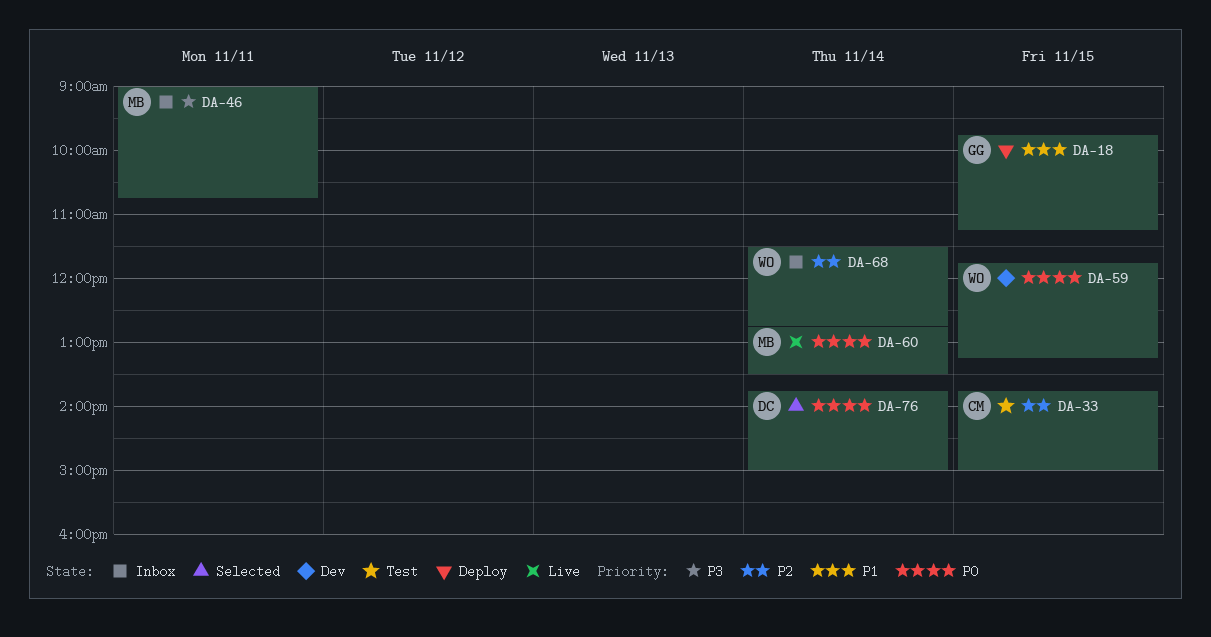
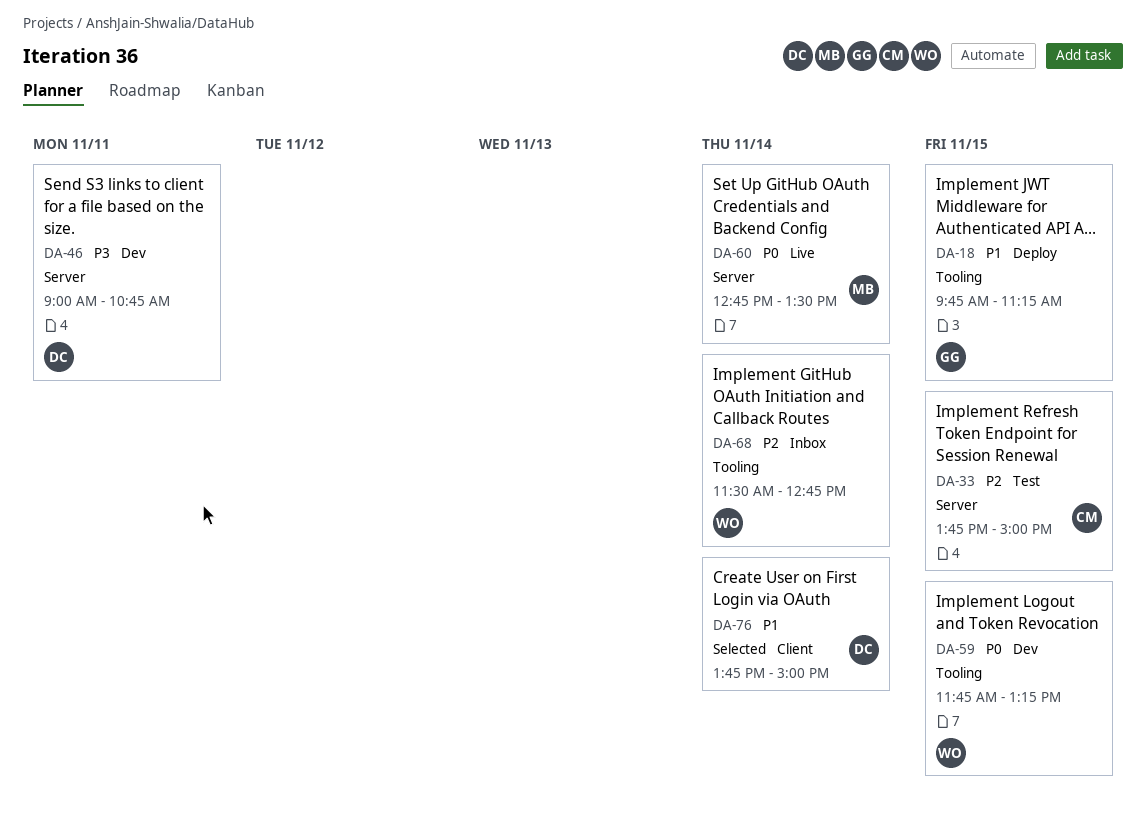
DA-46, status: Inbox -> Dev
DA-46, owner: MB -> DC
DA-76, priority: P0 -> P1

